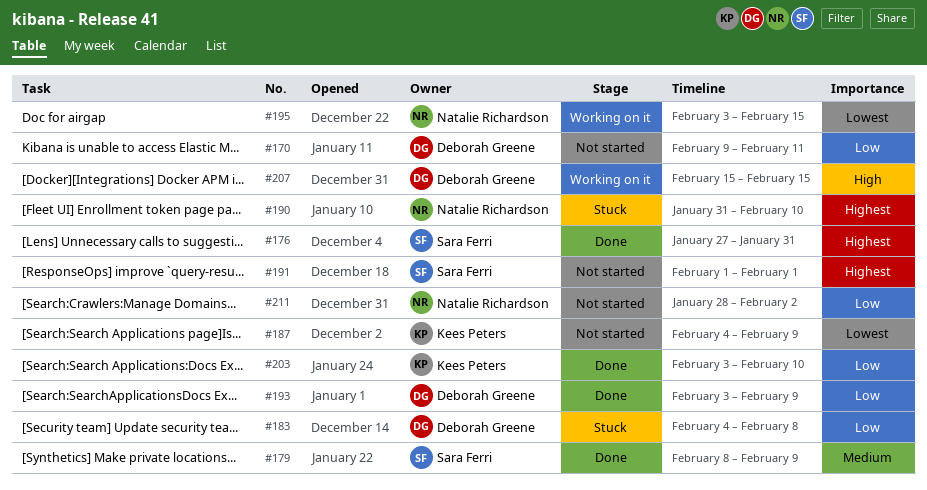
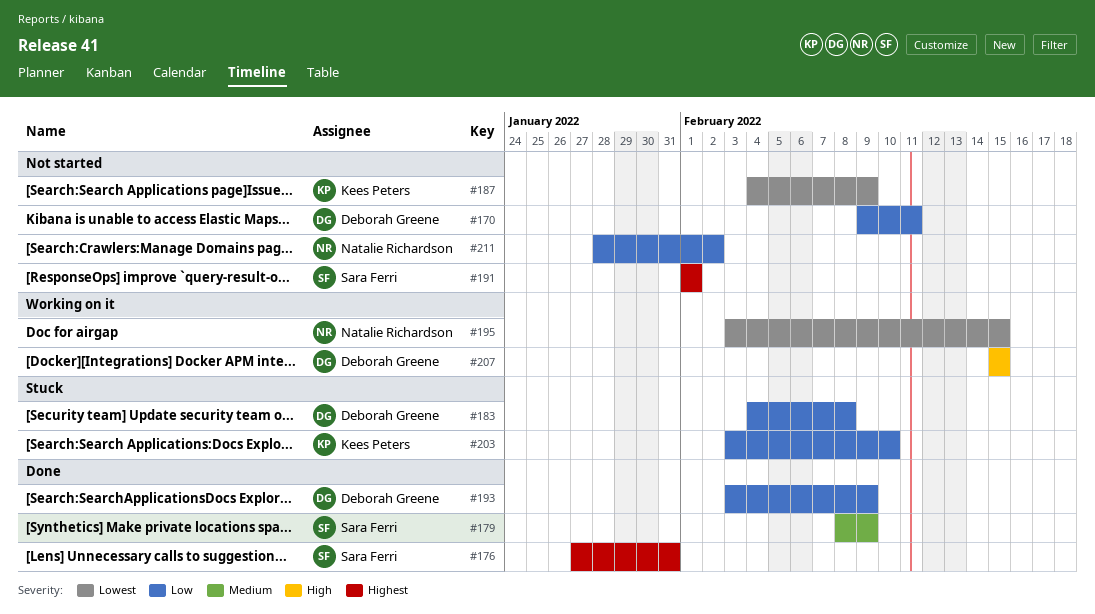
#190: present -> none
#203, status: Done -> Stuck

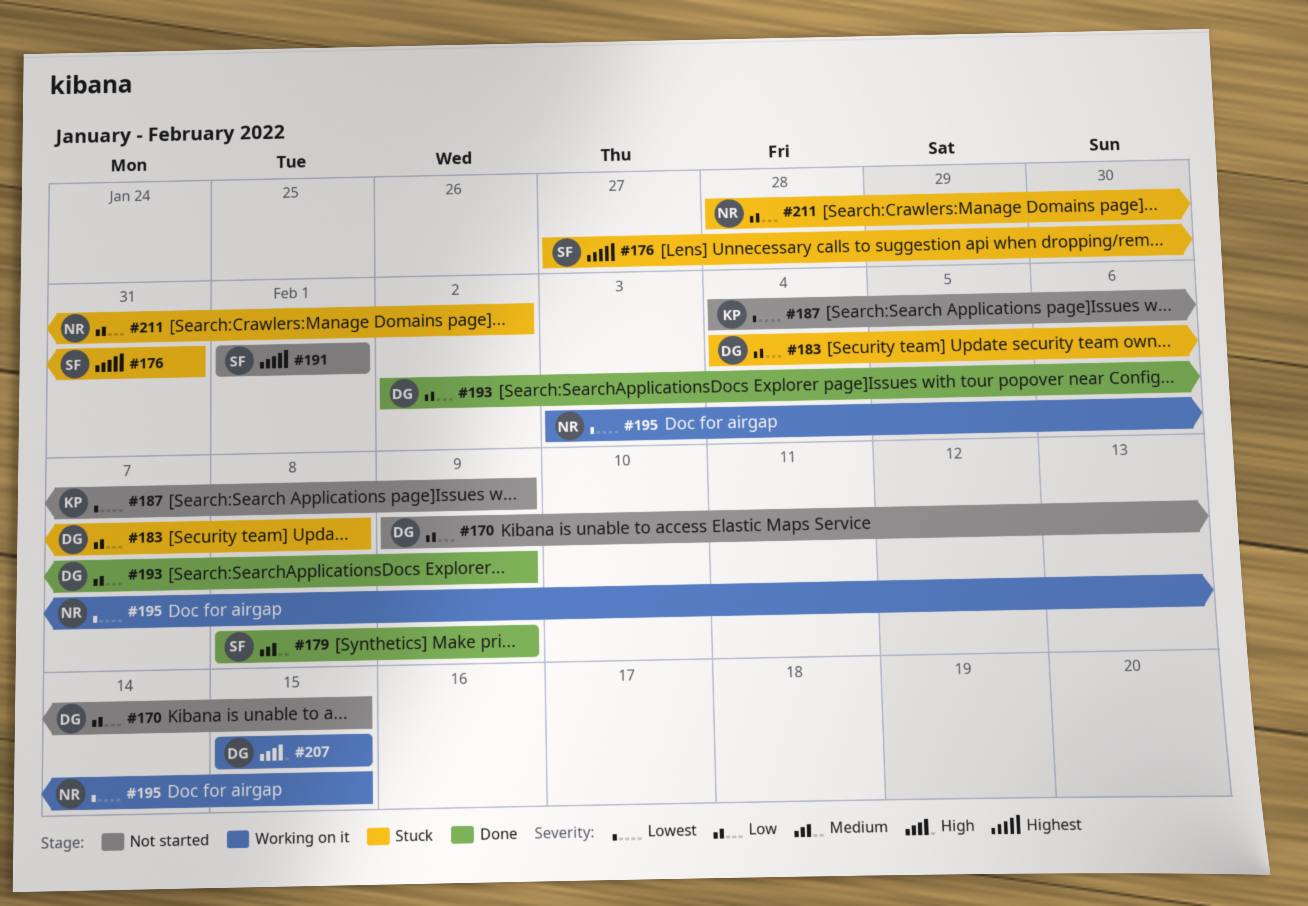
#170, due: Feb 11 -> Feb 15
#176, status: Done -> Stuck
#193, start: Feb 3 -> Feb 2
#203: present -> none
#211, status: Not started -> Stuck

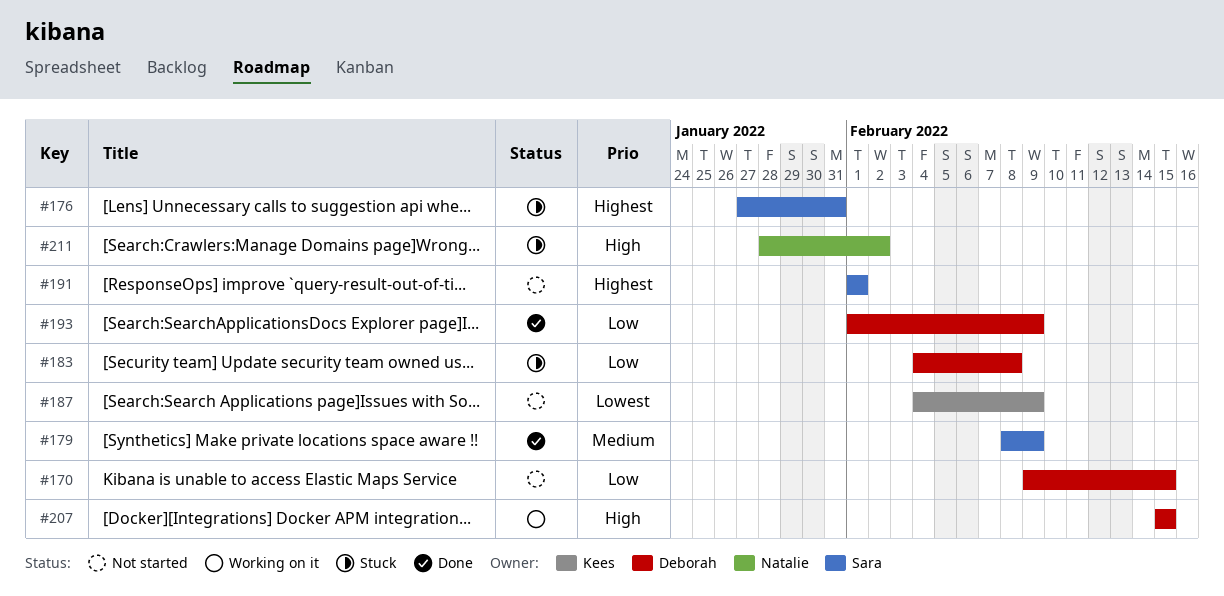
#193, start: Feb 2 -> Feb 1
#195: present -> none
#211, priority: Low -> High

